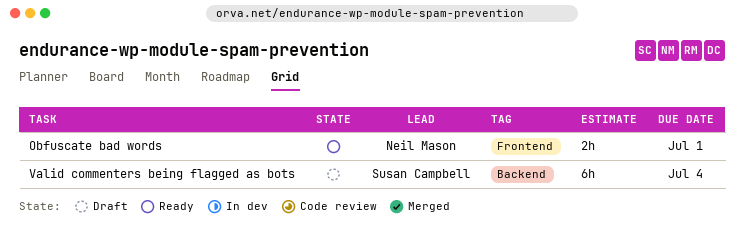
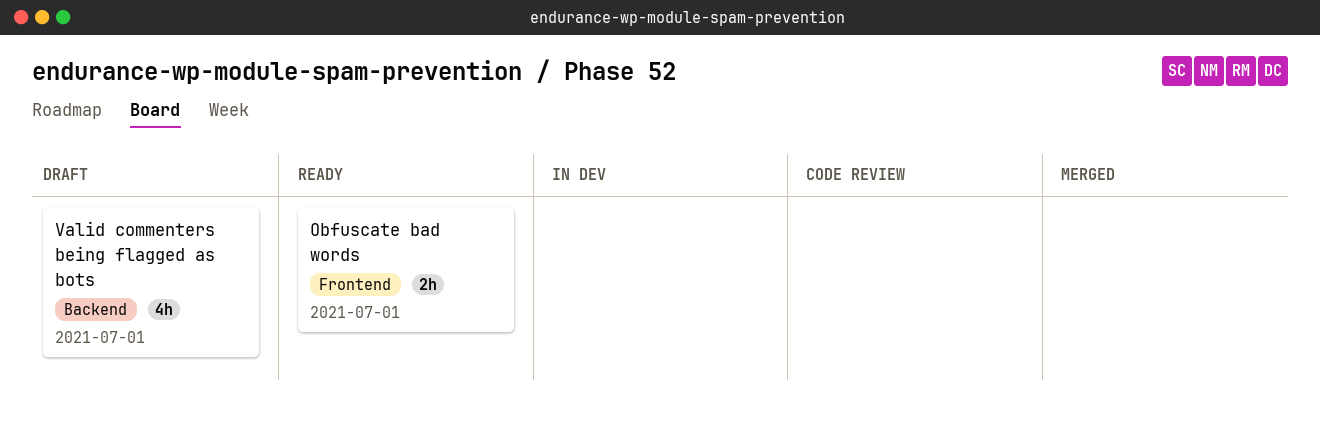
Valid commenters being flagged as bots, estimate: 6h -> 4h
Valid commenters being flagged as bots, due: Jul 4 -> Jul 1

